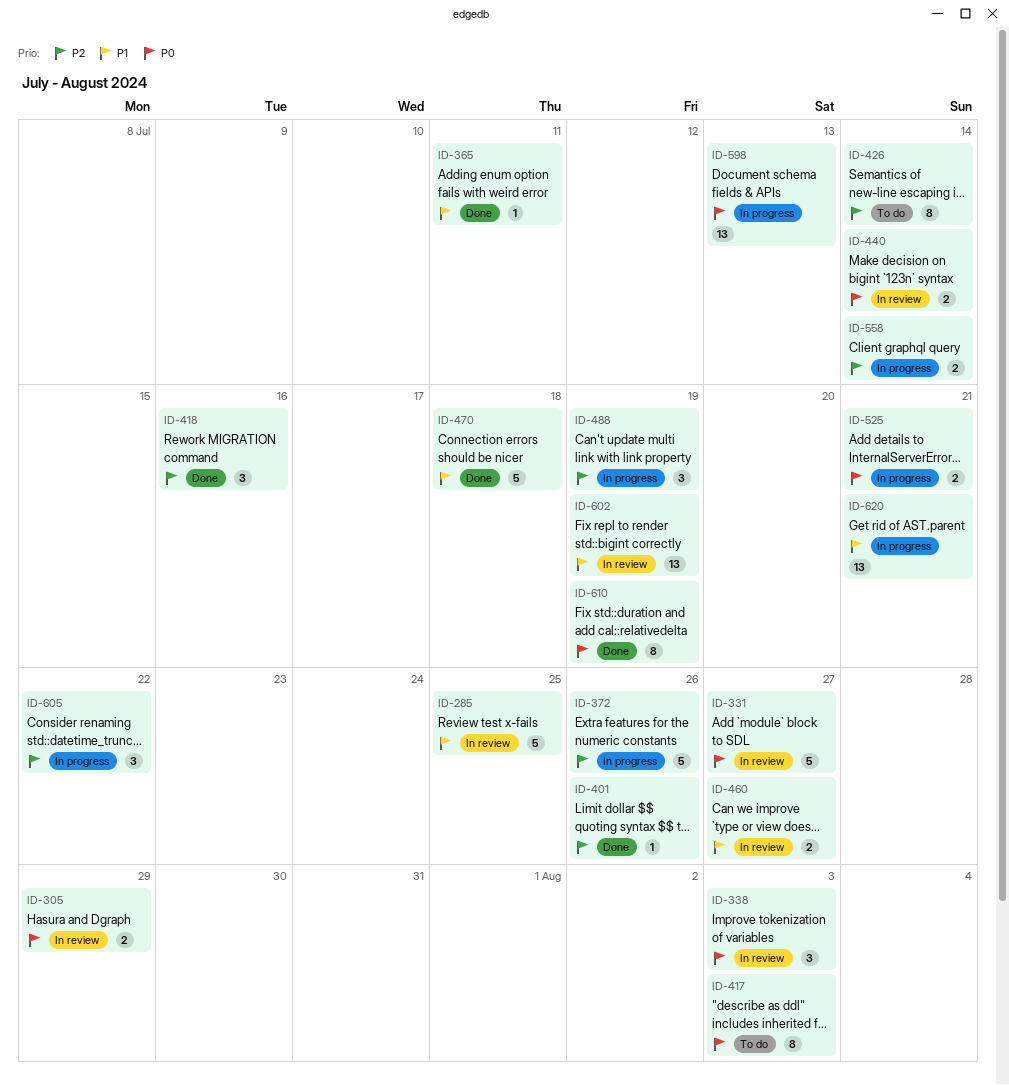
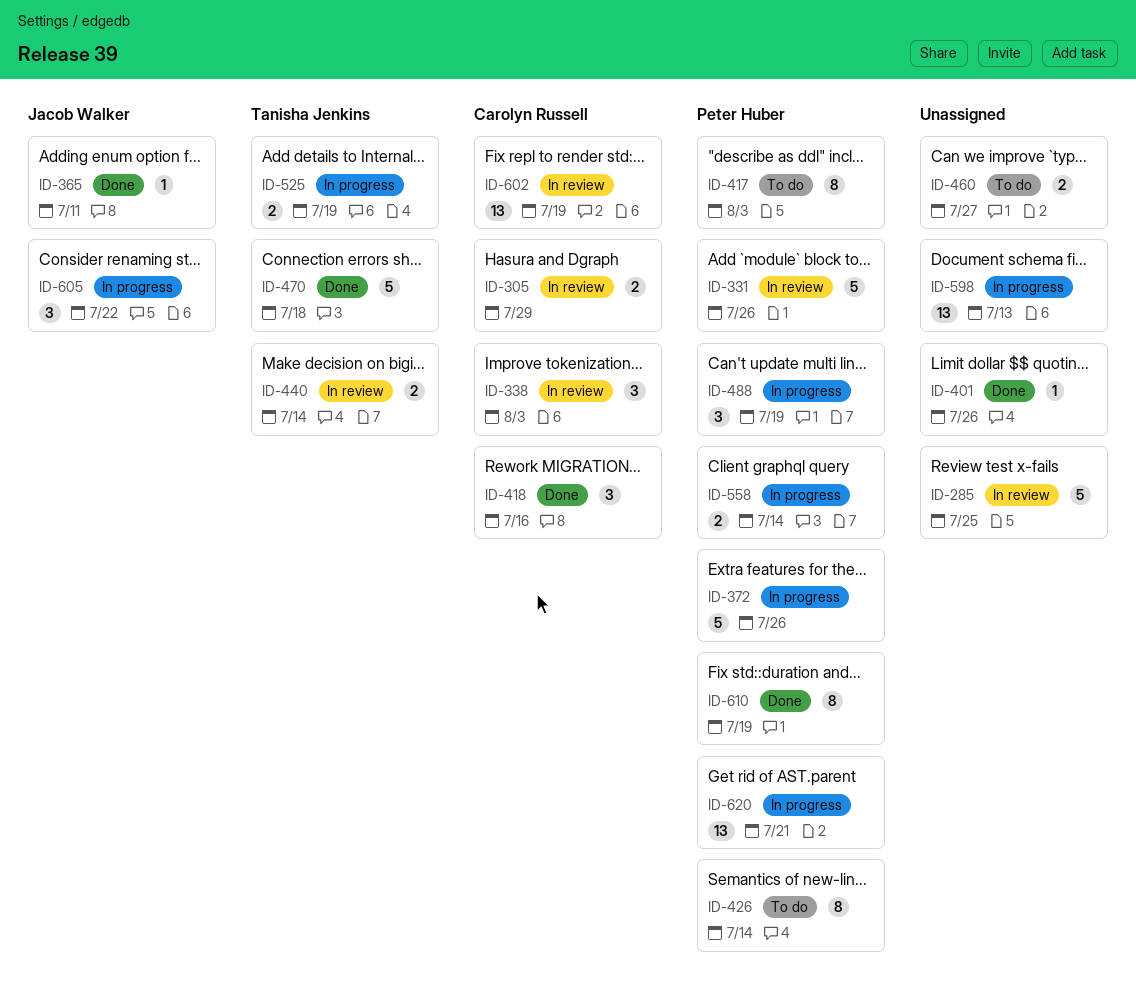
ID-331, due: Jul 27 -> Jul 26
ID-460, status: In review -> To do
ID-525, due: Jul 21 -> Jul 19

